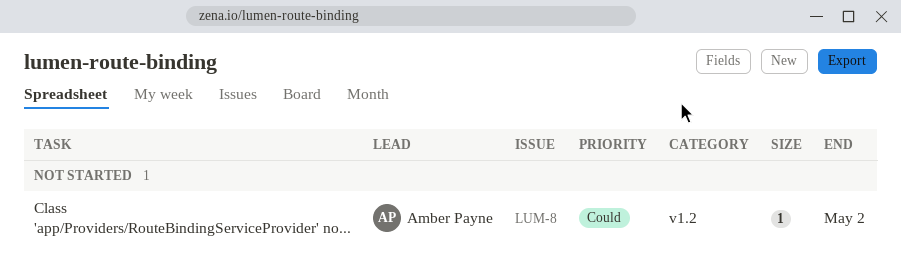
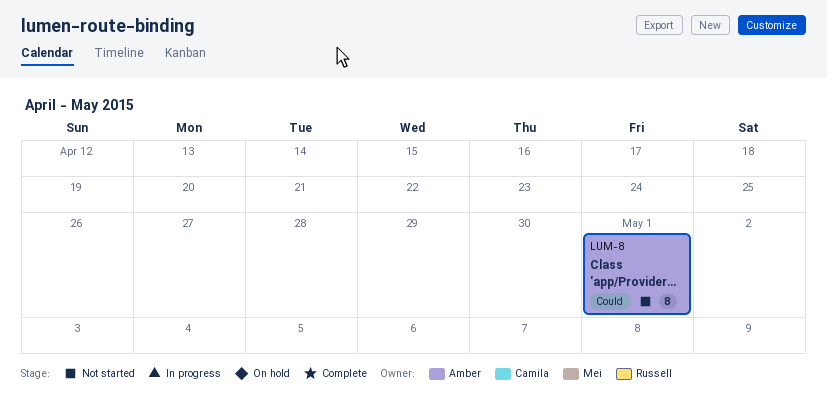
LUM-8, estimate: 1 -> 8
LUM-8, due: May 2 -> May 1

